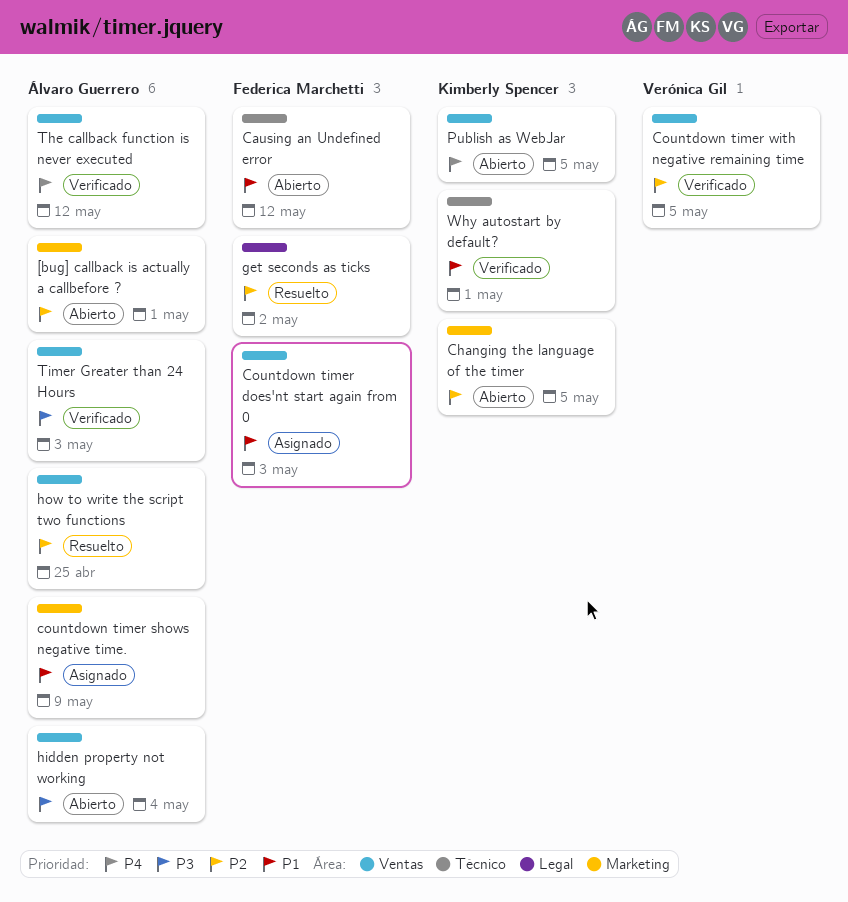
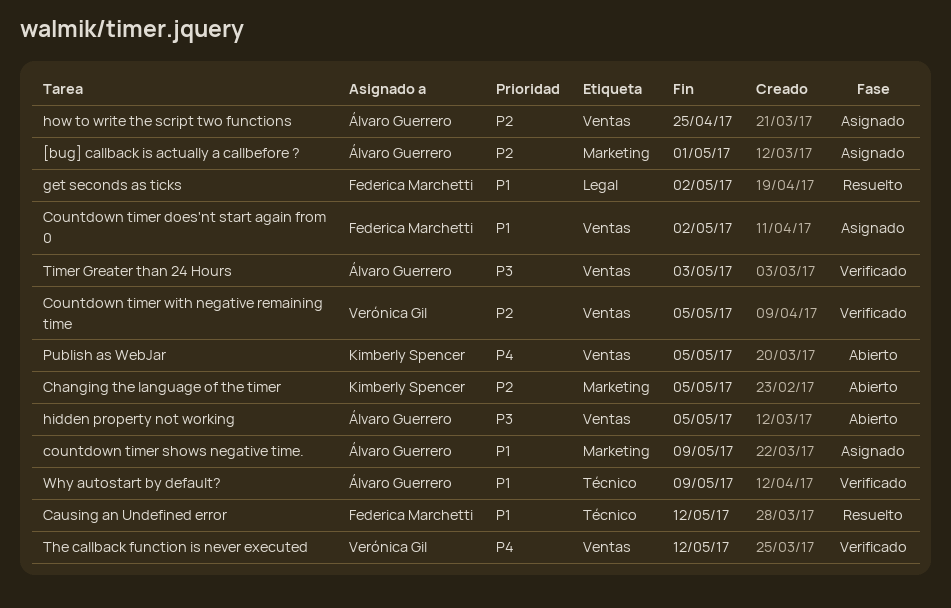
[bug] callback is actually a callbefore ?, status: Abierto -> Asignado
Causing an Undefined error, status: Abierto -> Resuelto
Countdown timer does'nt start again from 0, due: May 3 -> May 2
get seconds as ticks, priority: P2 -> P1
hidden property not working, due: May 4 -> May 5
how to write the script two functions, status: Resuelto -> Asignado
The callback function is never executed, owner: Álvaro Guerrero -> Verónica Gil
Why autostart by default?, owner: Kimberly Spencer -> Álvaro Guerrero
Why autostart by default?, due: May 1 -> May 9

